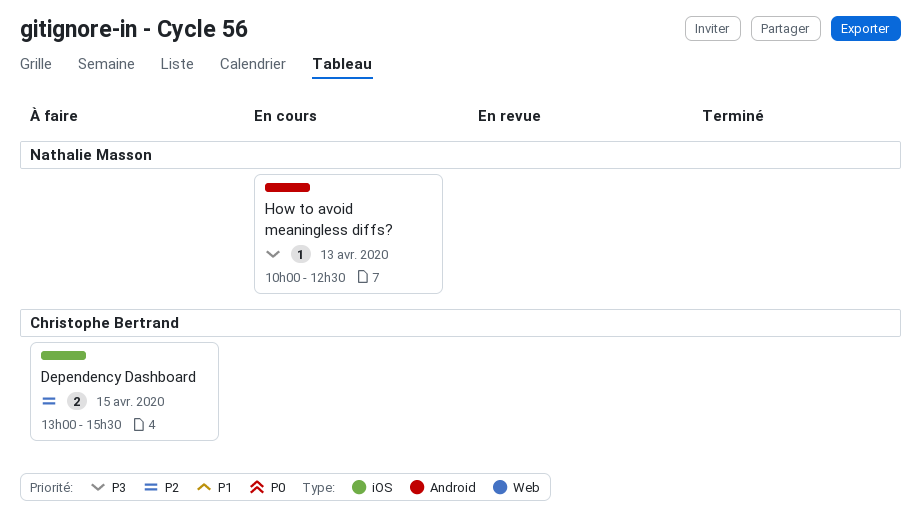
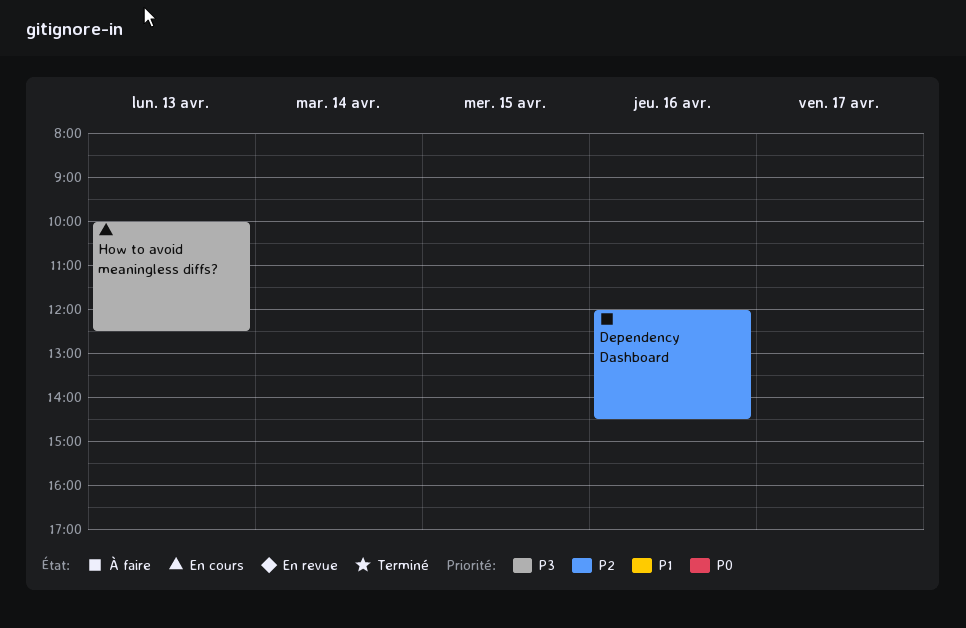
Dependency Dashboard, day: Apr 15 -> Apr 16
Dependency Dashboard, begins: 13:00 -> 12:00
Dependency Dashboard, ends: 15:30 -> 14:30

